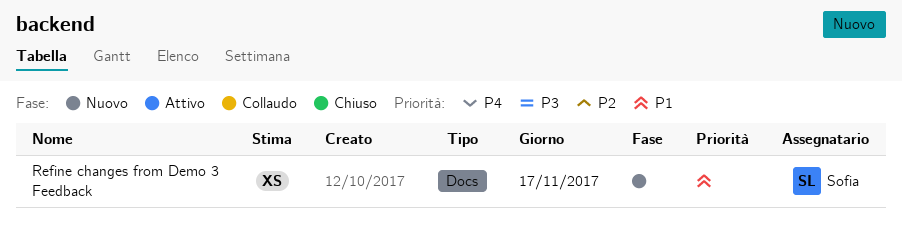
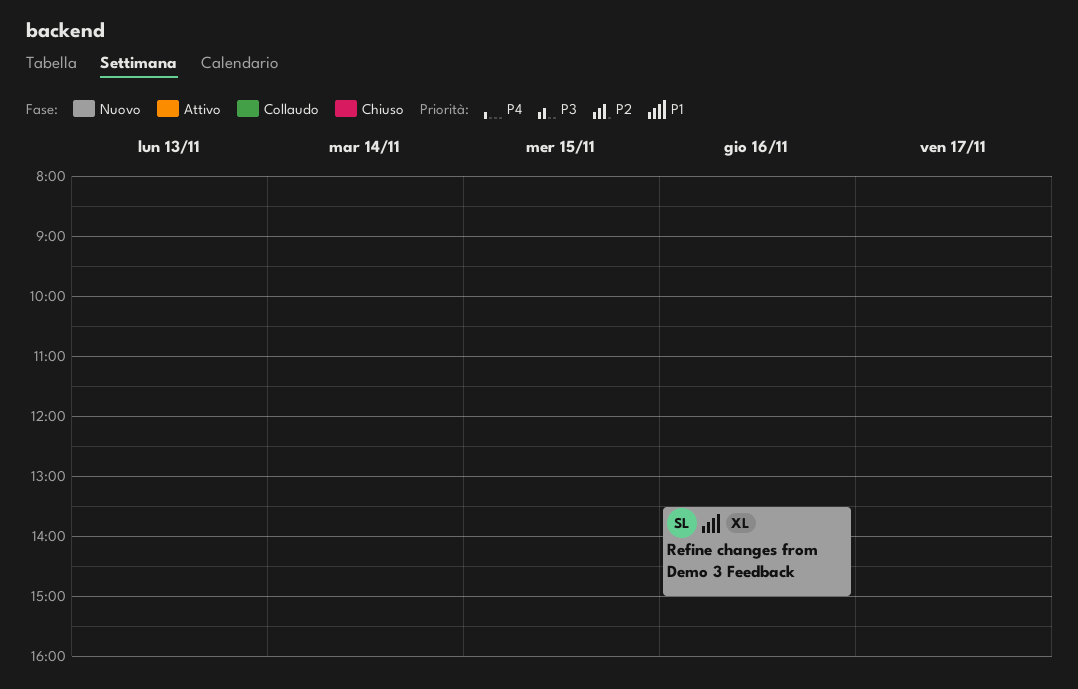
Refine changes from Demo 3 Feedback, estimate: XS -> XL
Refine changes from Demo 3 Feedback, day: Nov 17 -> Nov 16

